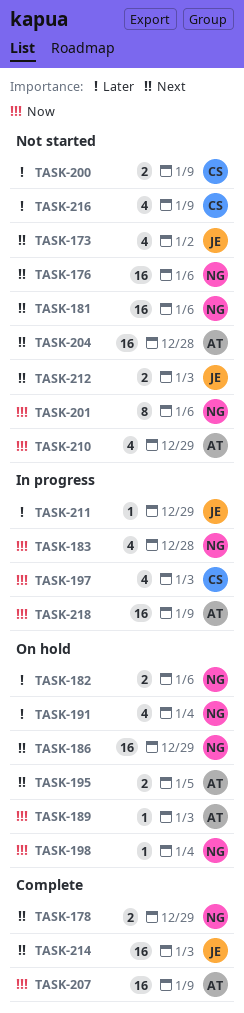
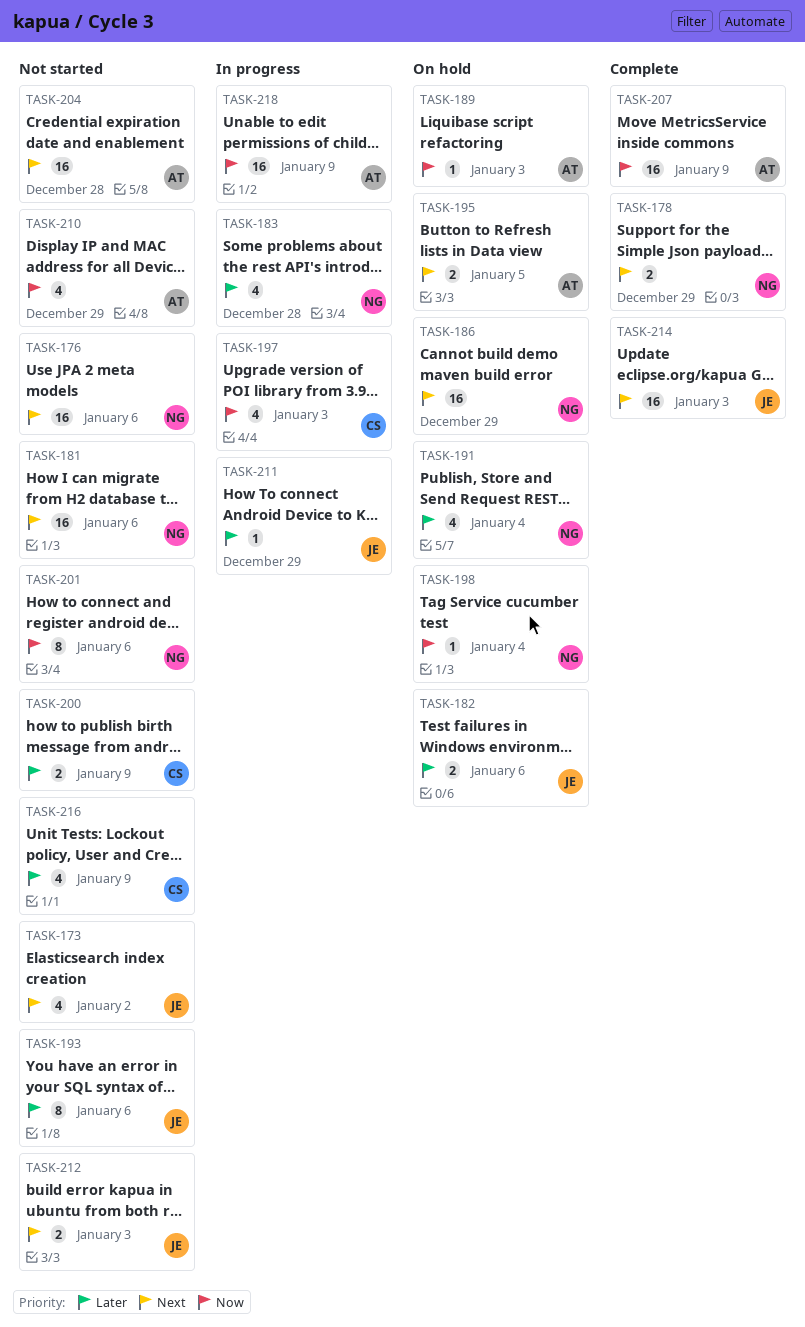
TASK-182, owner: NG -> JE
TASK-183, priority: Now -> Later
TASK-193: none -> present

